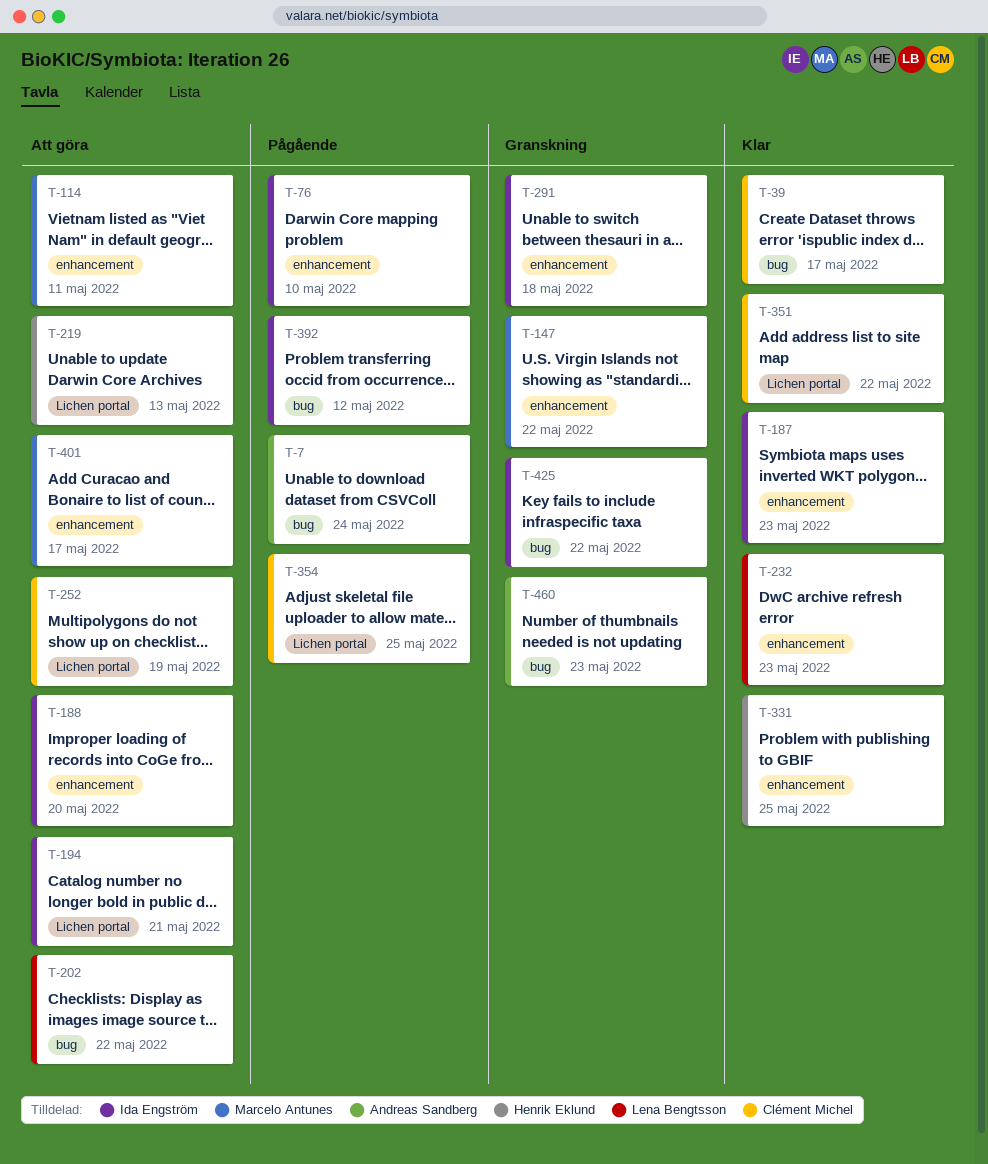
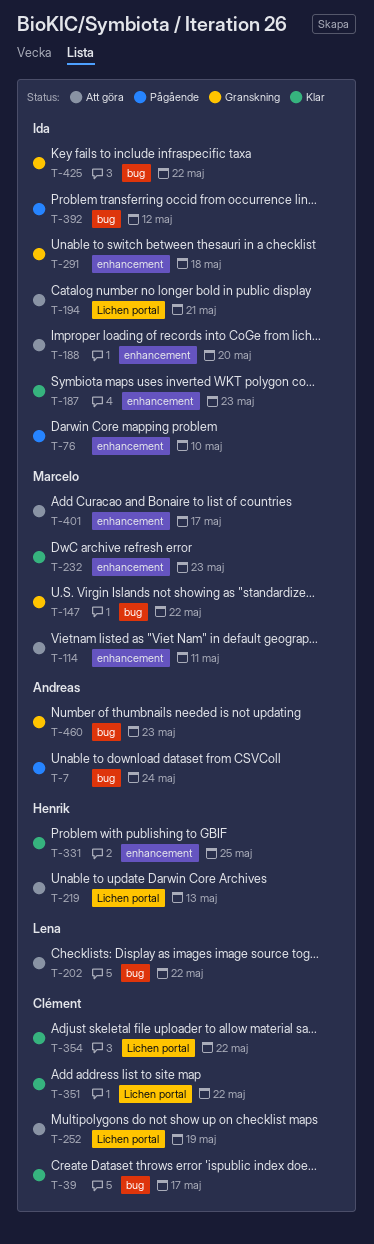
T-147, label: enhancement -> bug
T-232, owner: Lena Bengtsson -> Marcelo Antunes
T-354, status: Pågående -> Klar
T-354, due: May 25 -> May 22

